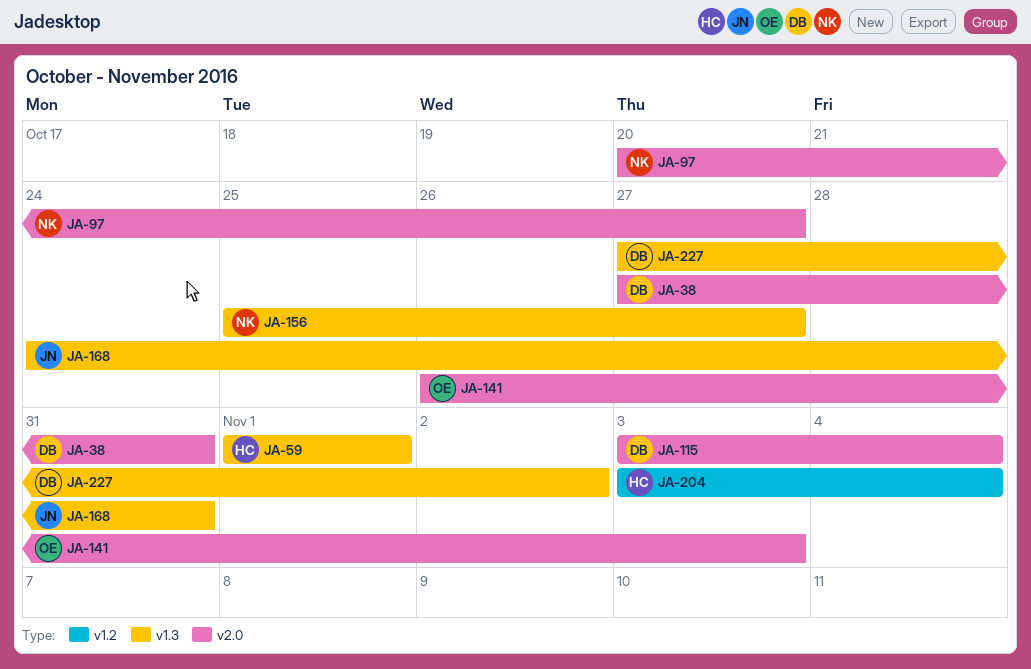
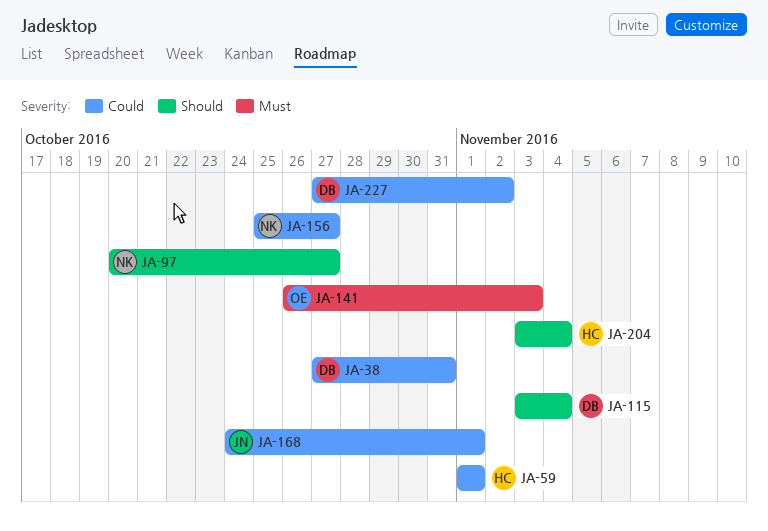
JA-168, due: Oct 31 -> Nov 1

